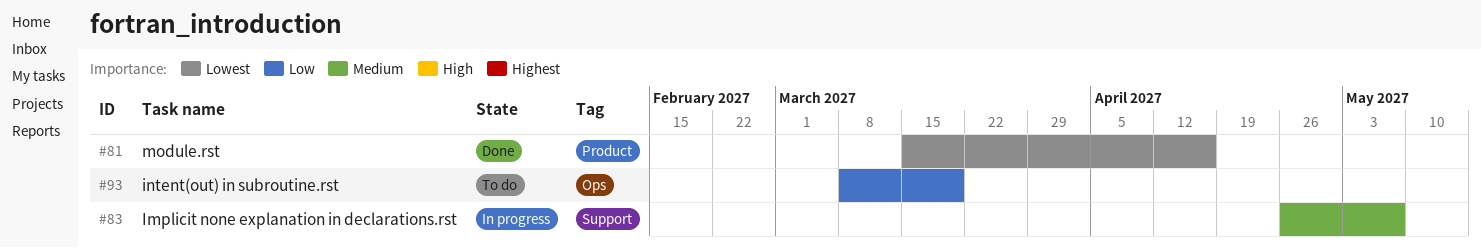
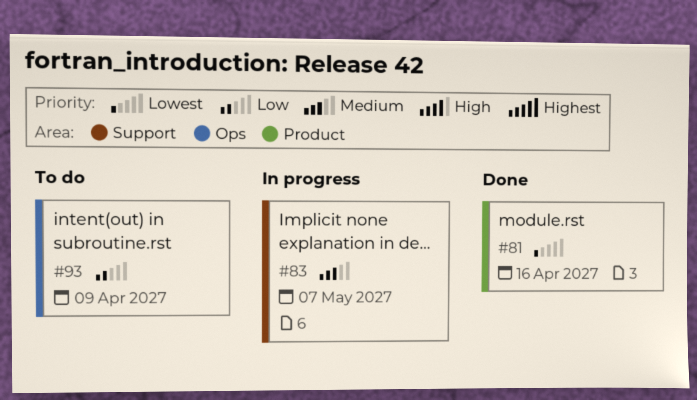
#93, due: Mar 19 -> Apr 9

